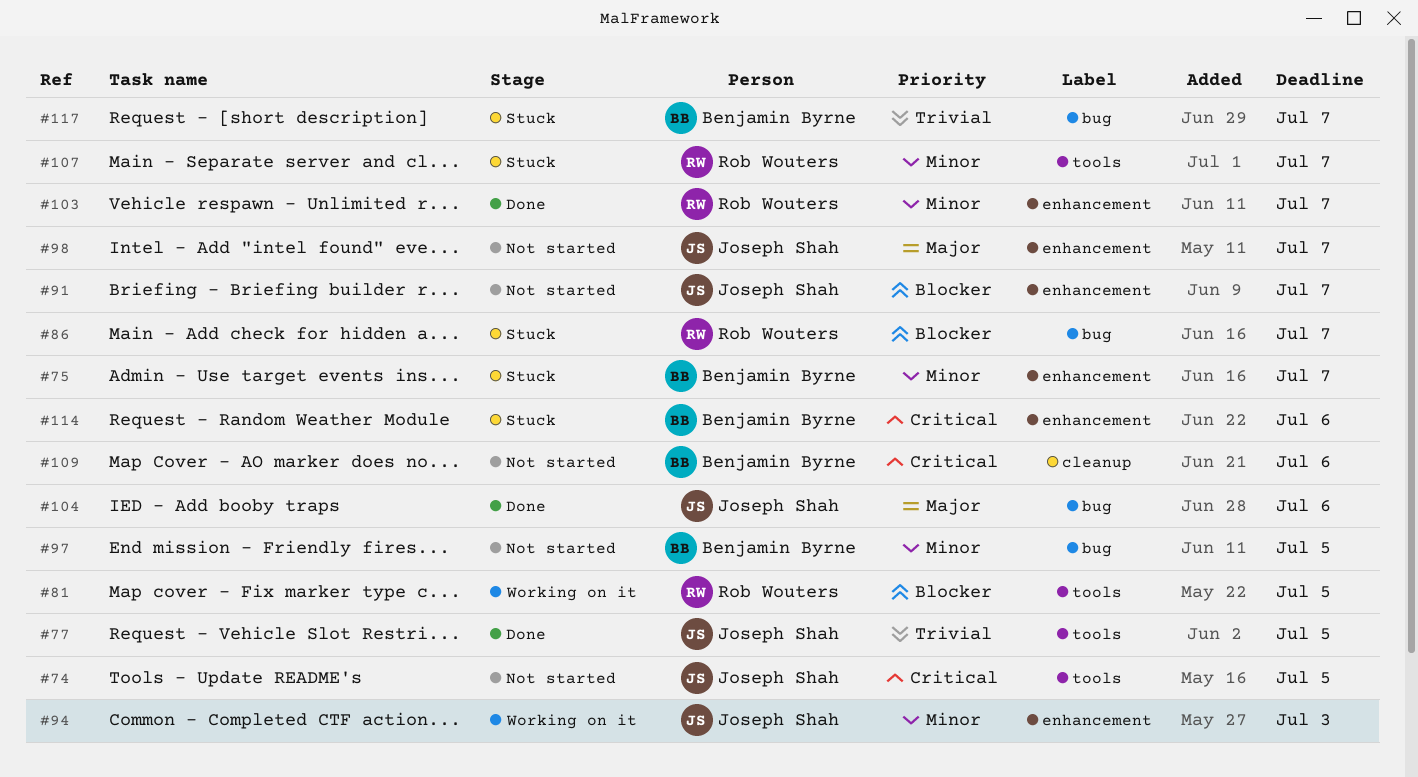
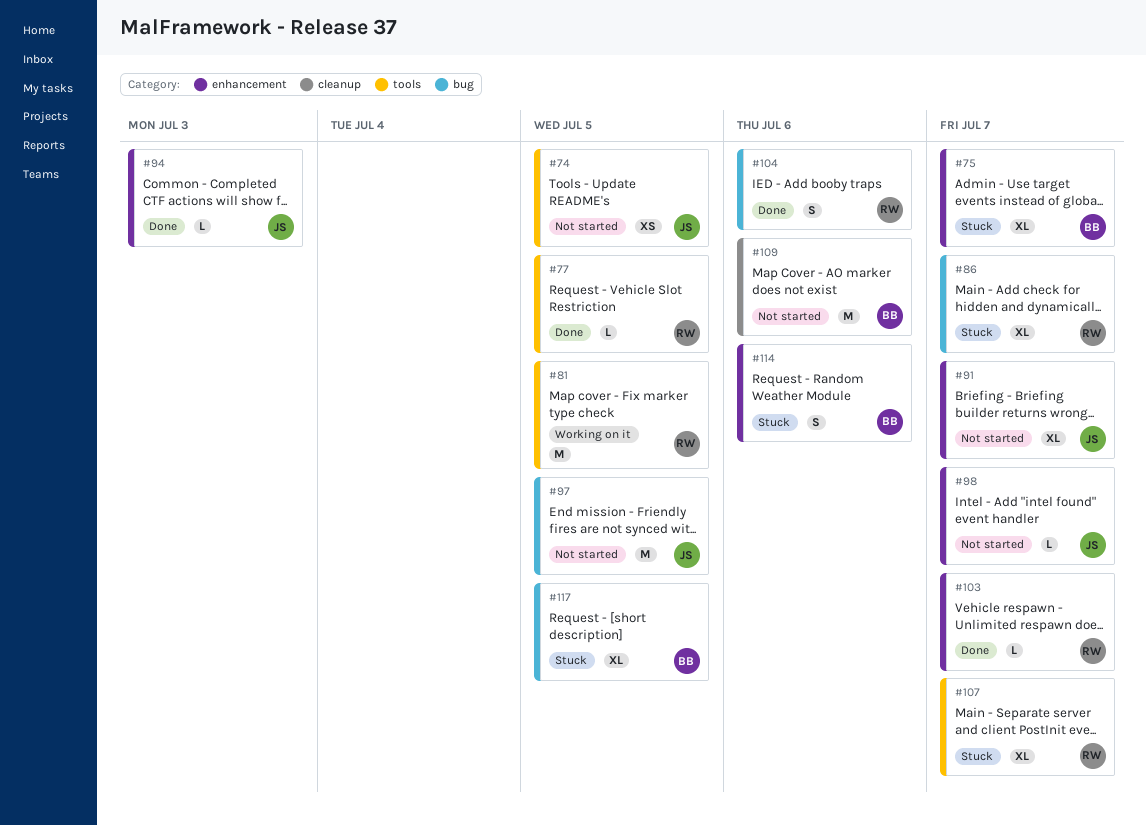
#77, owner: Joseph Shah -> Rob Wouters
#94, status: Working on it -> Done
#97, owner: Benjamin Byrne -> Joseph Shah
#104, owner: Joseph Shah -> Rob Wouters
#117, due: Jul 7 -> Jul 5

